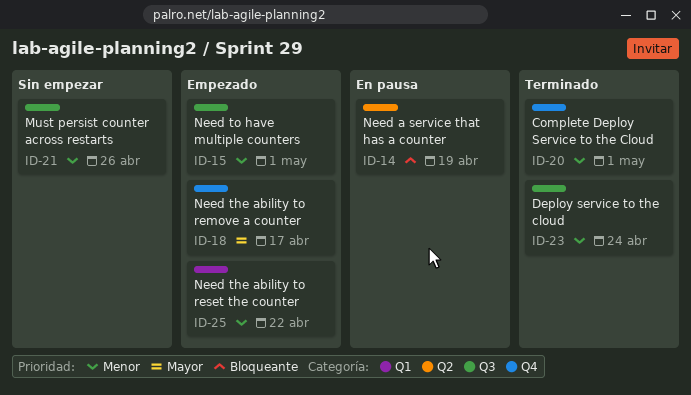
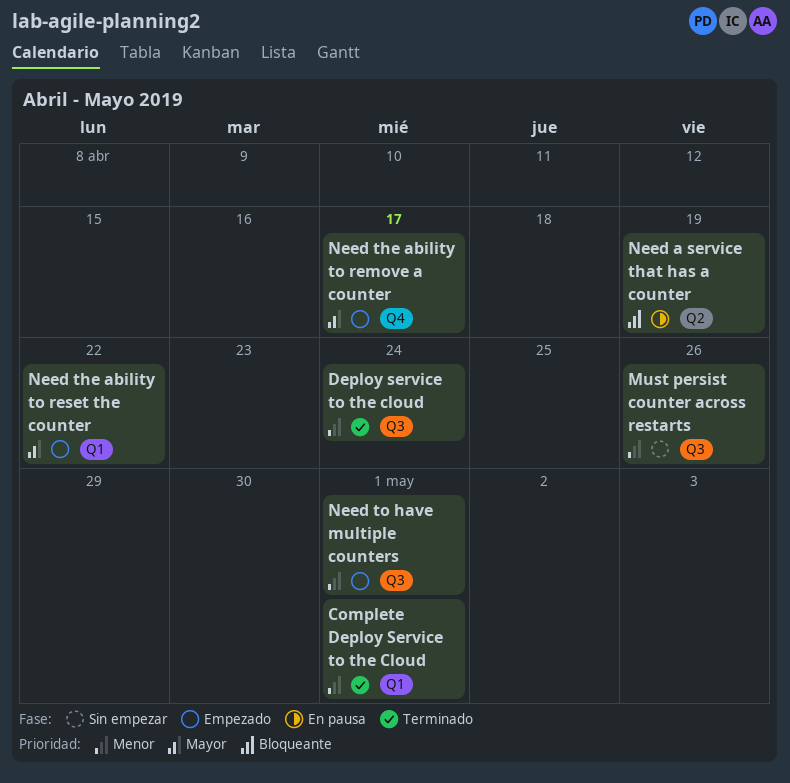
Complete Deploy Service to the Cloud, label: Q4 -> Q1
Need the ability to reset the counter, priority: Menor -> Mayor

